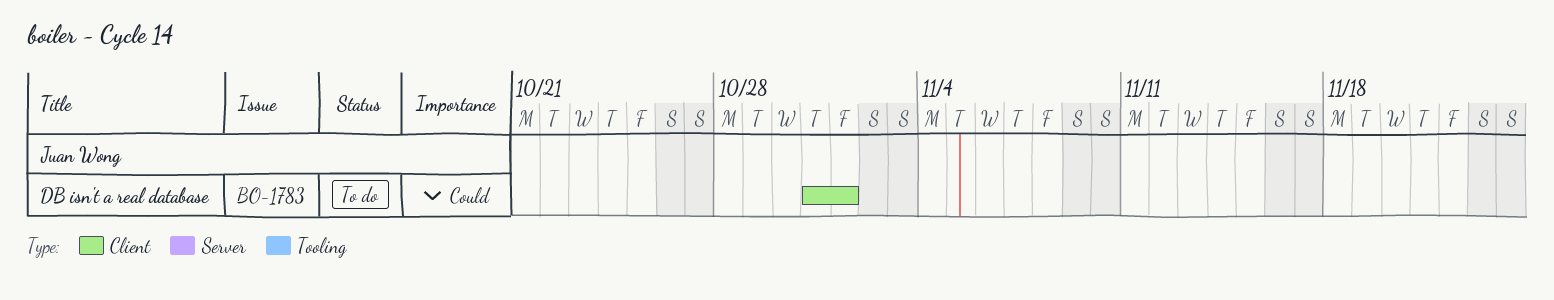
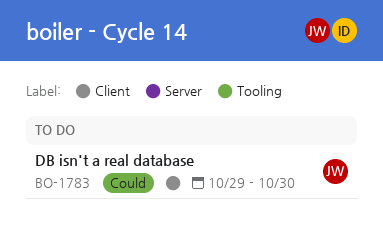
BO-1783, start: Oct 31 -> Oct 29
BO-1783, due: Nov 1 -> Oct 30

